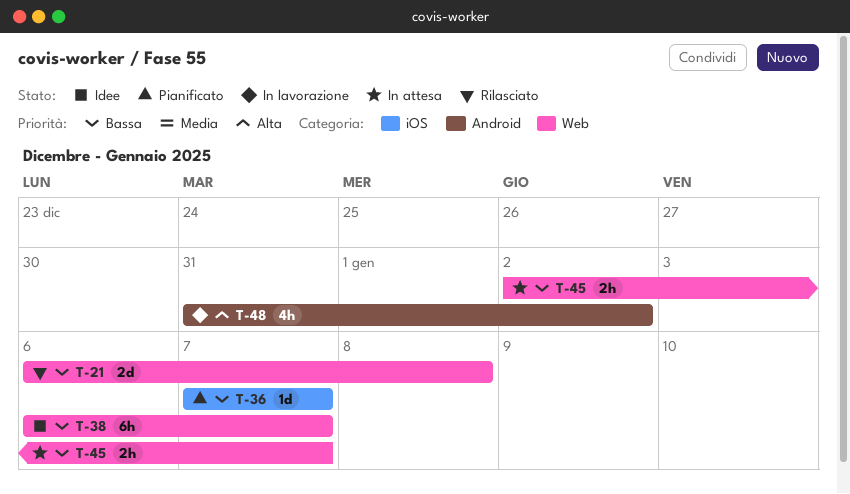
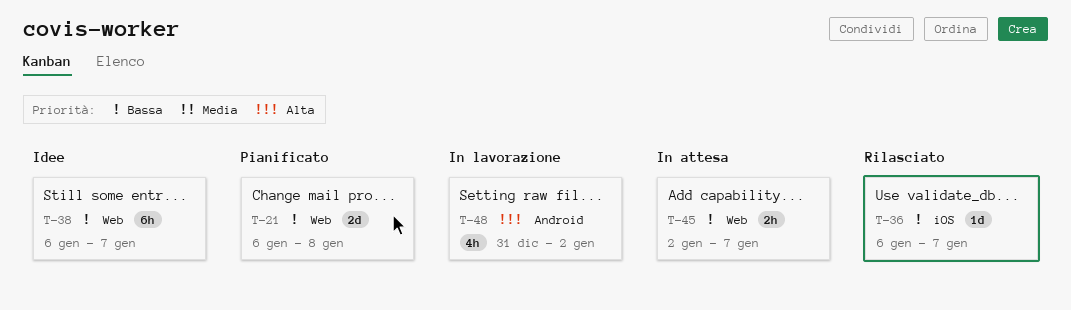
T-21, status: Rilasciato -> Pianificato
T-36, status: Pianificato -> Rilasciato
T-36, start: Jan 7 -> Jan 6

